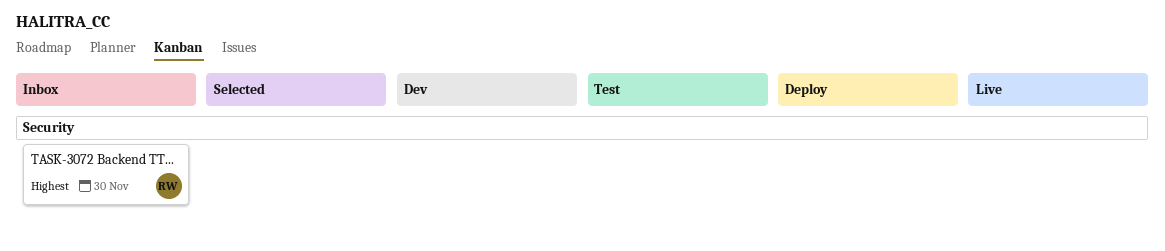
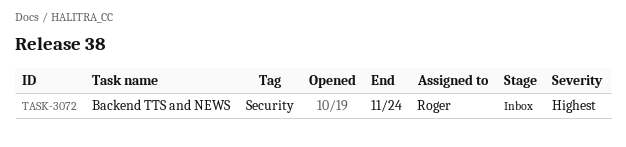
TASK-3072, due: Nov 30 -> Nov 24

